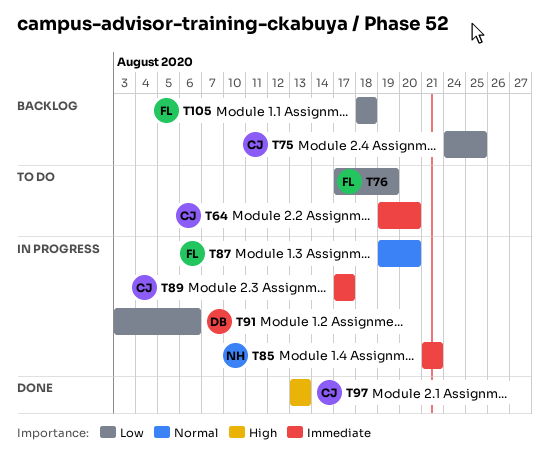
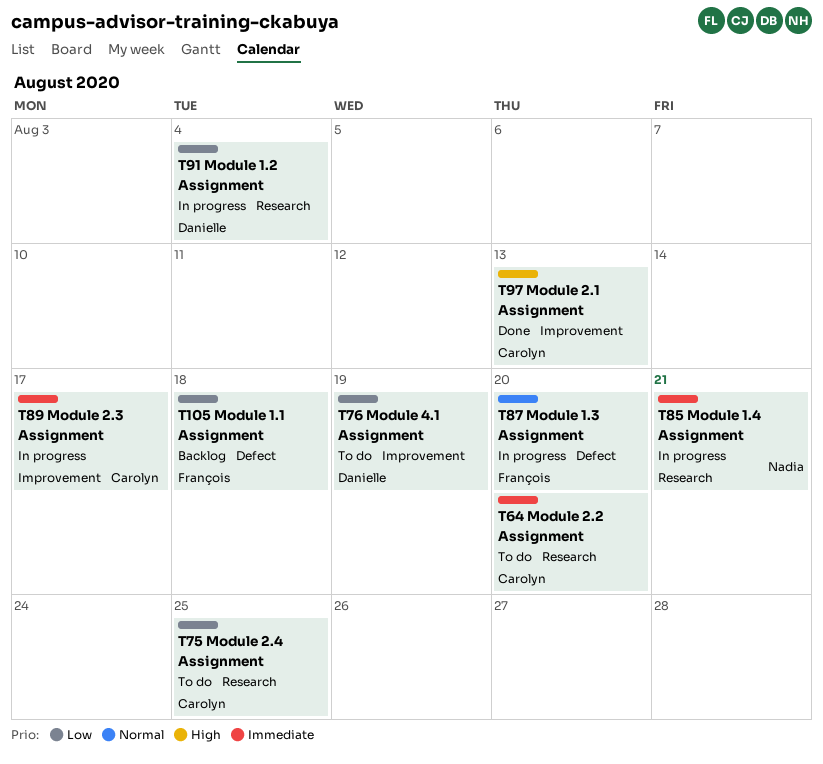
T75, status: Backlog -> To do
T76, owner: François -> Danielle
T91, due: Aug 6 -> Aug 4

